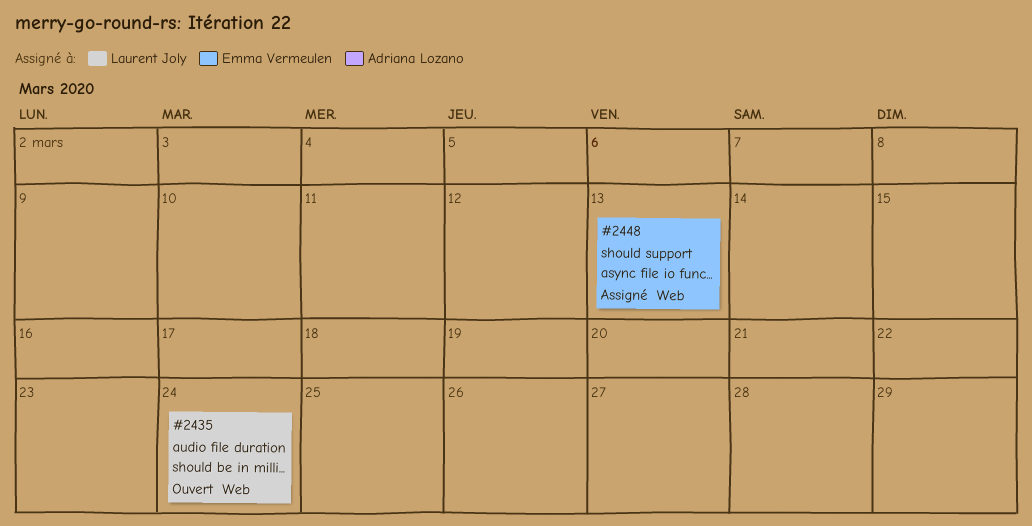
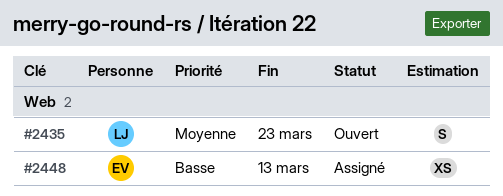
#2435, due: Mar 24 -> Mar 23

